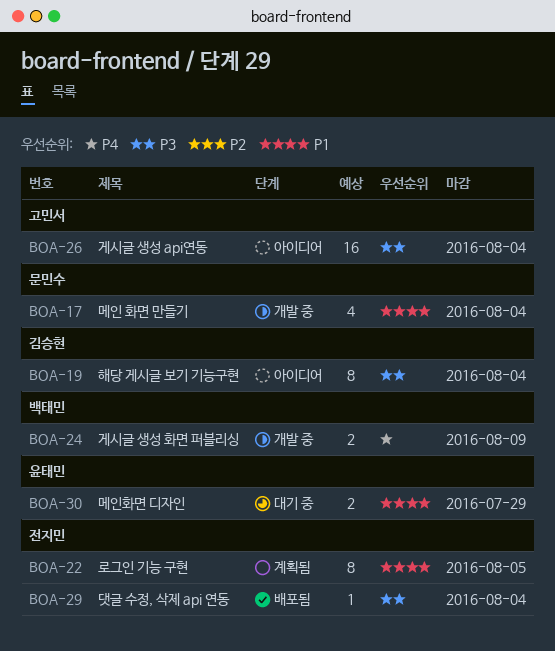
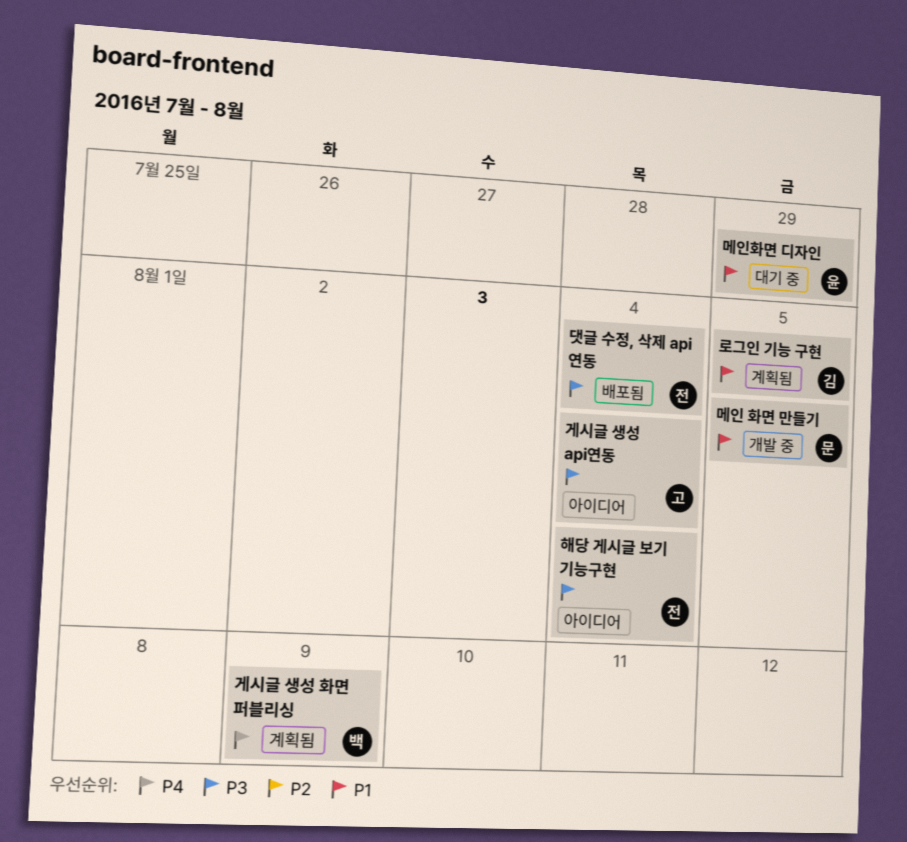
게시글 생성 화면 퍼블리싱, status: 개발 중 -> 계획됨
로그인 기능 구현, owner: 전지민 -> 김승현
메인 화면 만들기, due: Aug 4 -> Aug 5
해당 게시글 보기 기능구현, owner: 김승현 -> 전지민

